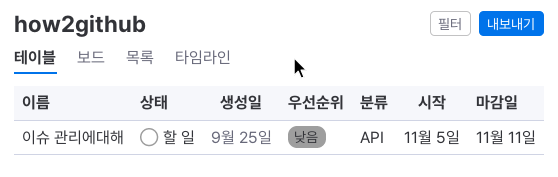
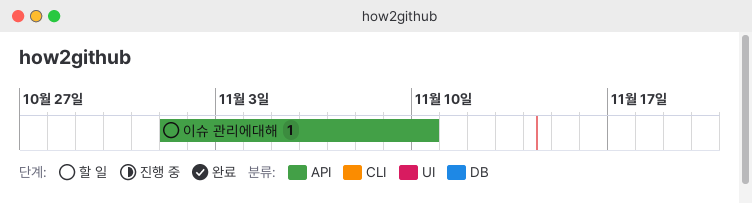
이슈 관리에대해, start: Nov 5 -> Nov 1
이슈 관리에대해, due: Nov 11 -> Nov 10

